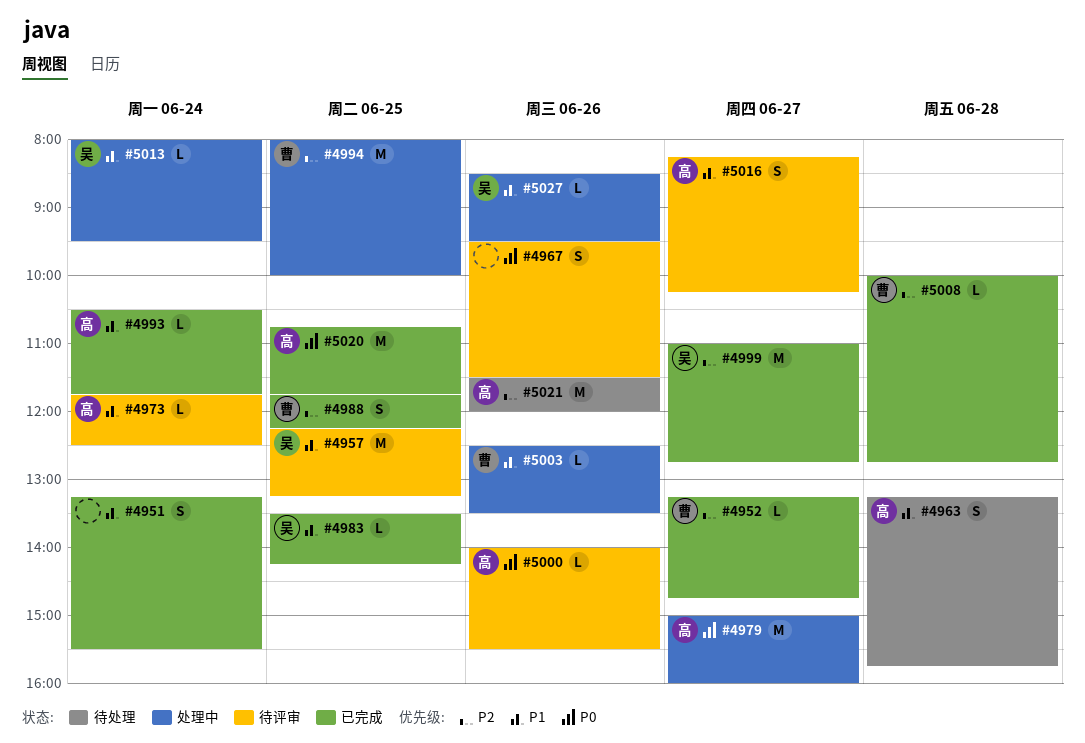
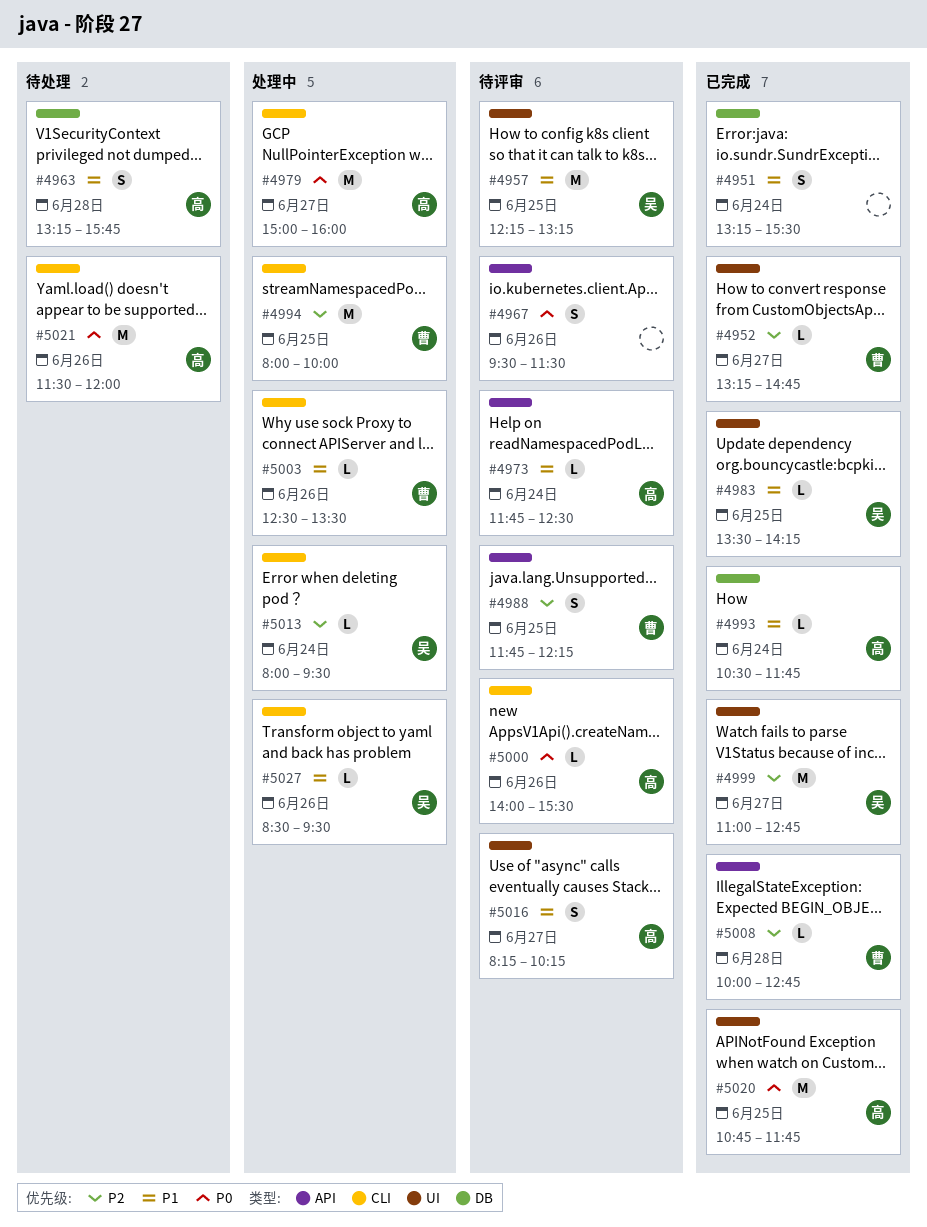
#4988, status: 已完成 -> 待评审
#5013, priority: P1 -> P2
#5021, priority: P2 -> P0

